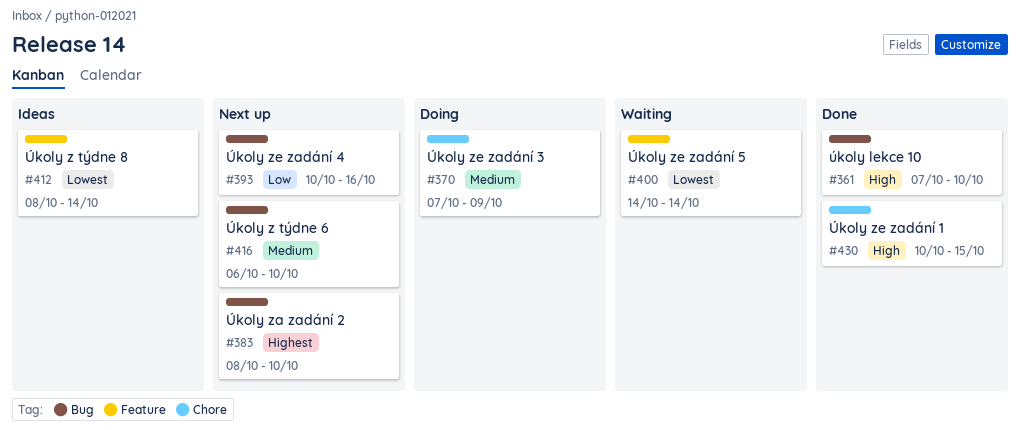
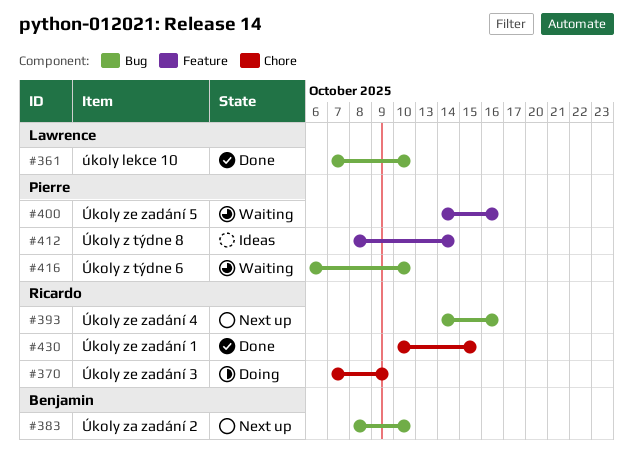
#393, start: Oct 10 -> Oct 14
#400, due: Oct 14 -> Oct 16
#416, status: Next up -> Waiting

